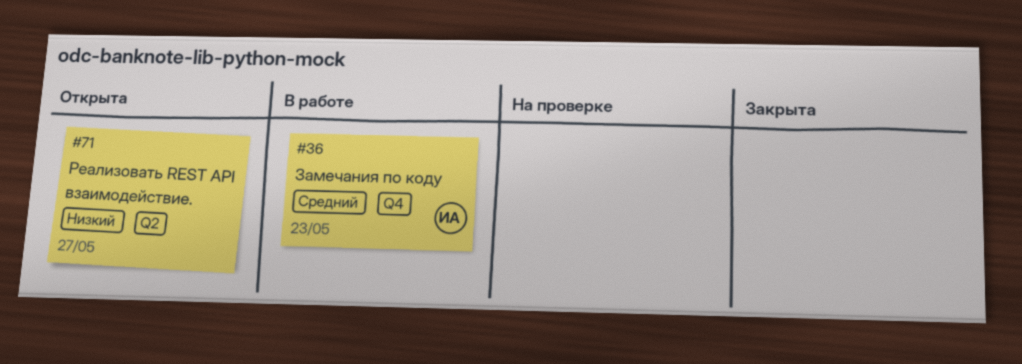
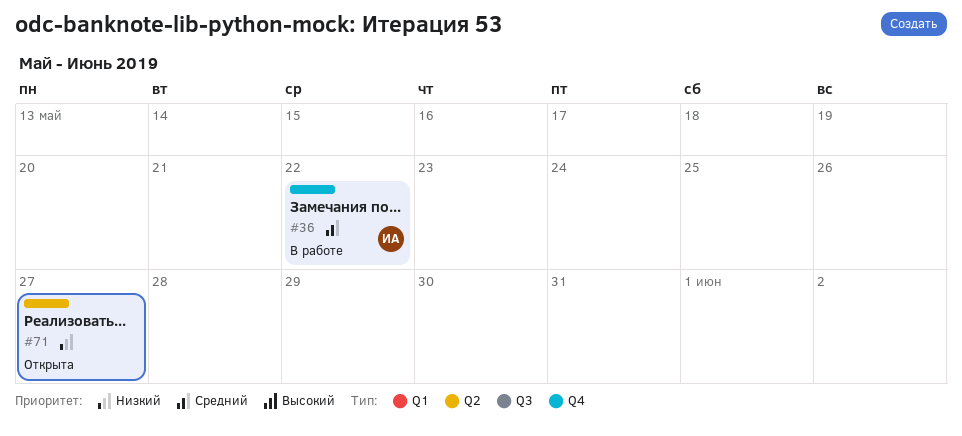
#36, due: May 23 -> May 22

